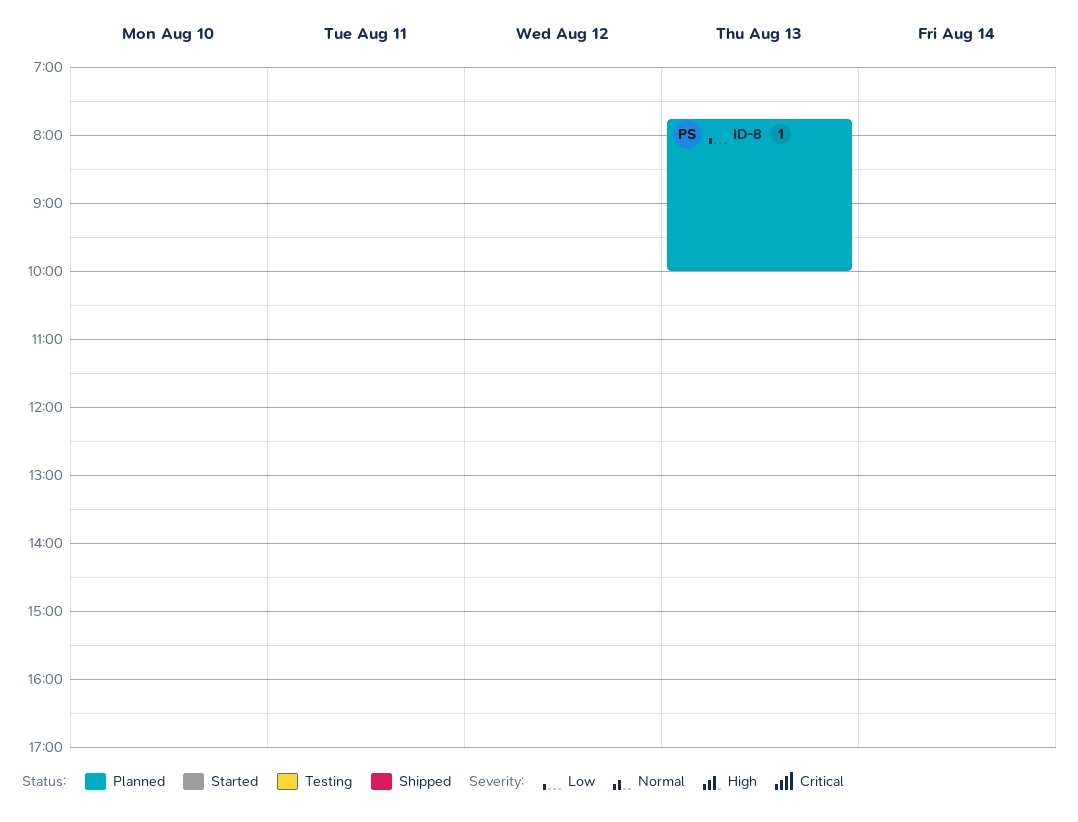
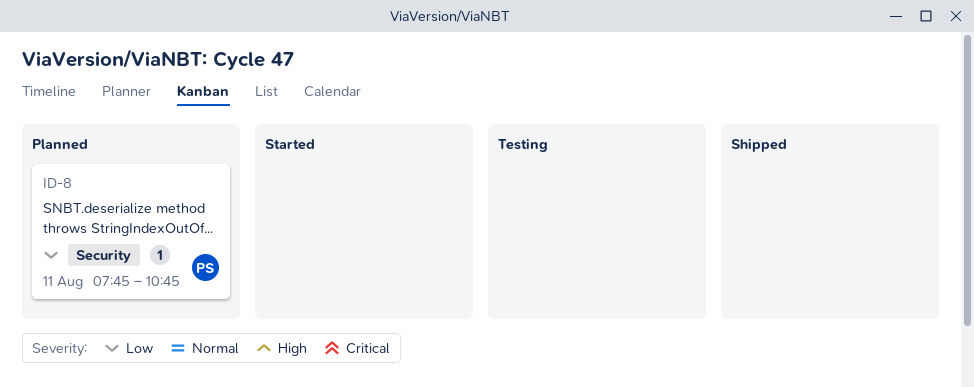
ID-8, day: Aug 13 -> Aug 11
ID-8, ends: 10:00 -> 10:45

